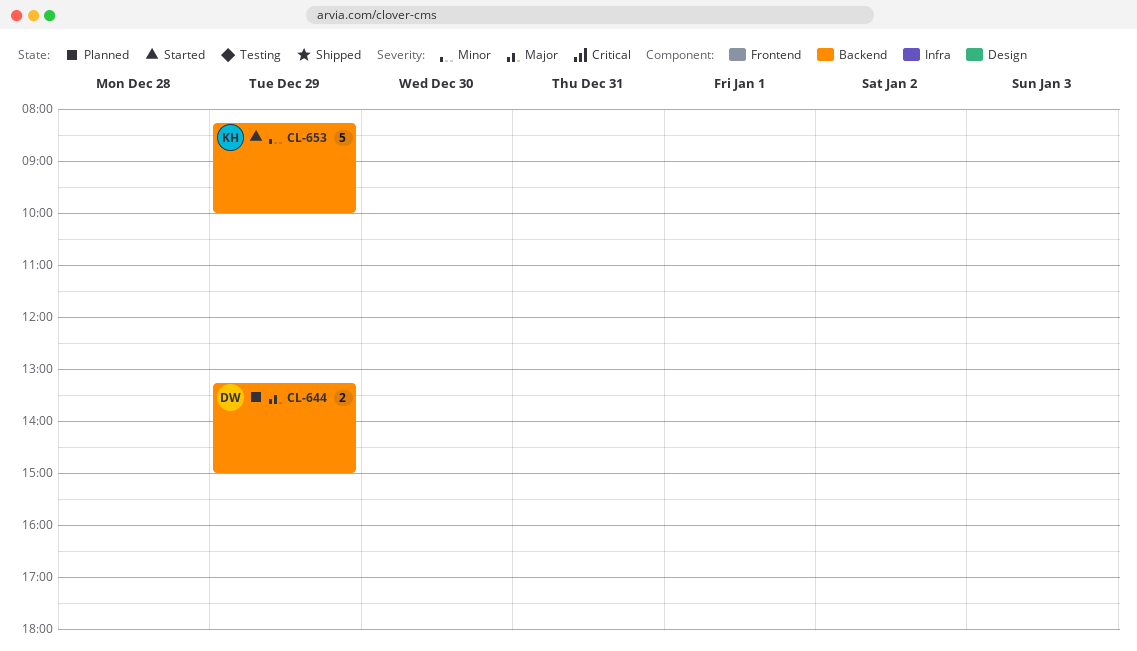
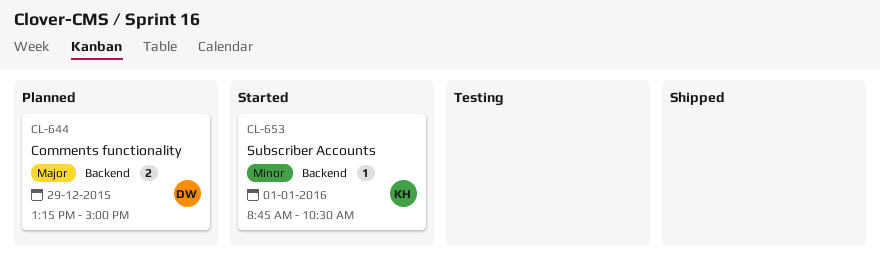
CL-653, estimate: 5 -> 1
CL-653, day: Dec 29 -> Jan 1
CL-653, begins: 08:15 -> 08:45
CL-653, ends: 10:00 -> 10:30

